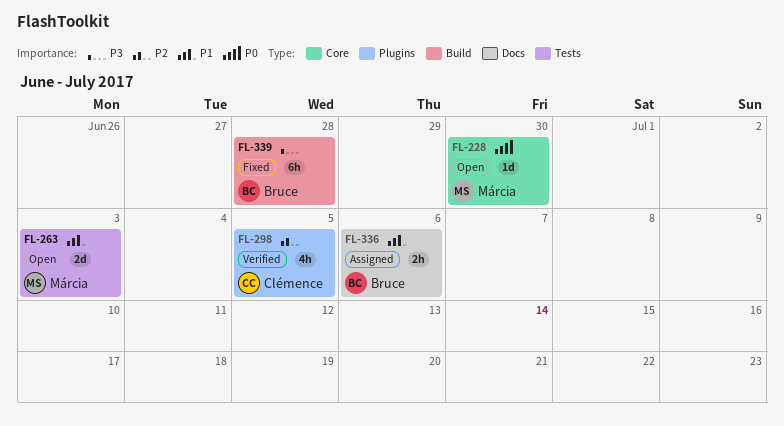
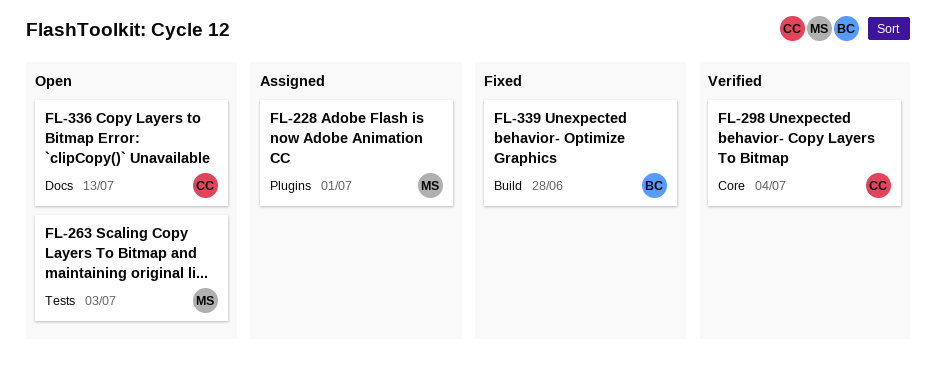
FL-228, status: Open -> Assigned
FL-228, label: Core -> Plugins
FL-228, due: Jun 30 -> Jul 1
FL-298, label: Plugins -> Core
FL-298, due: Jul 5 -> Jul 4
FL-336, status: Assigned -> Open
FL-336, owner: Bruce -> Clémence
FL-336, due: Jul 6 -> Jul 13

